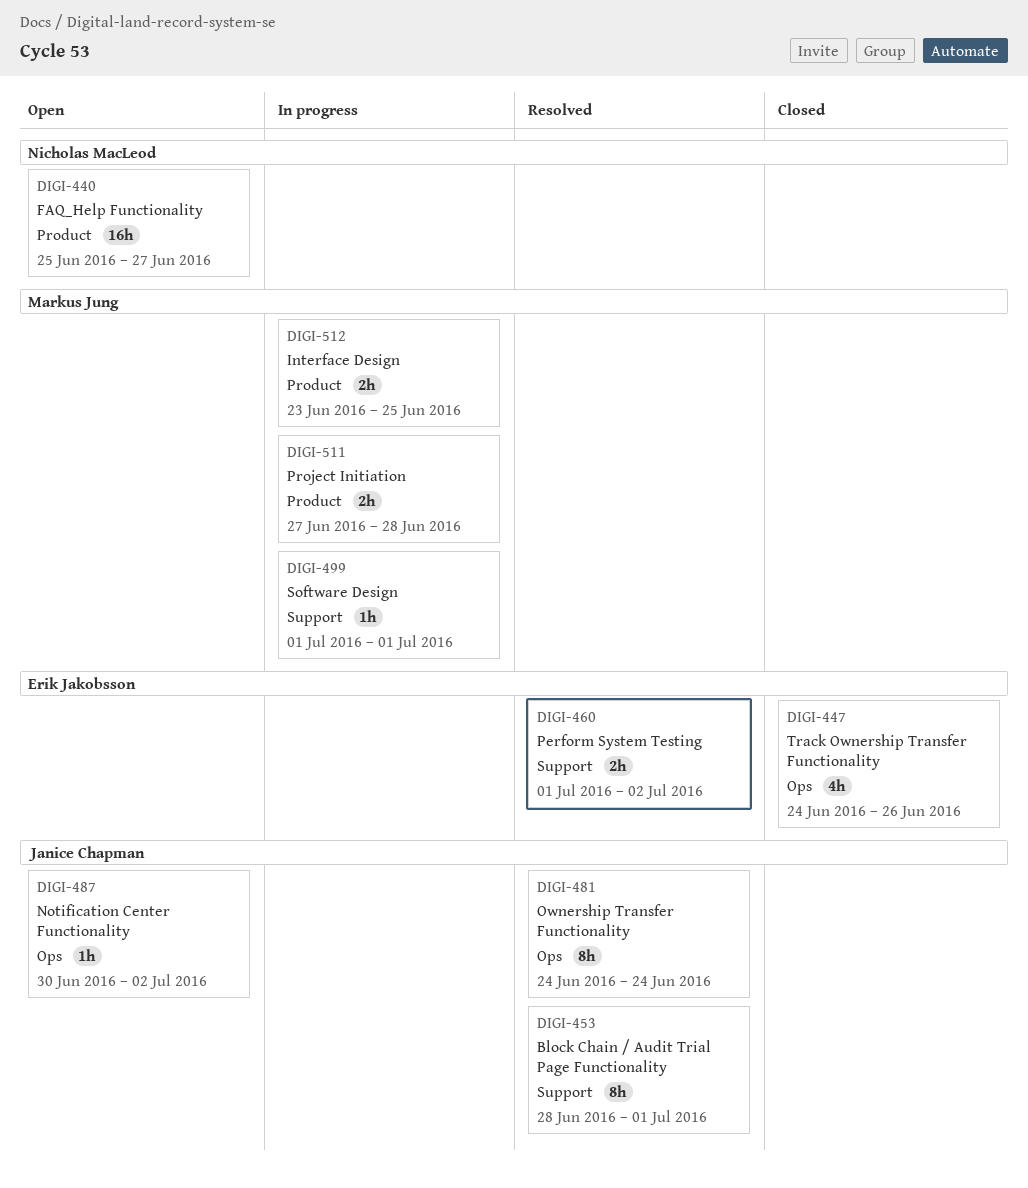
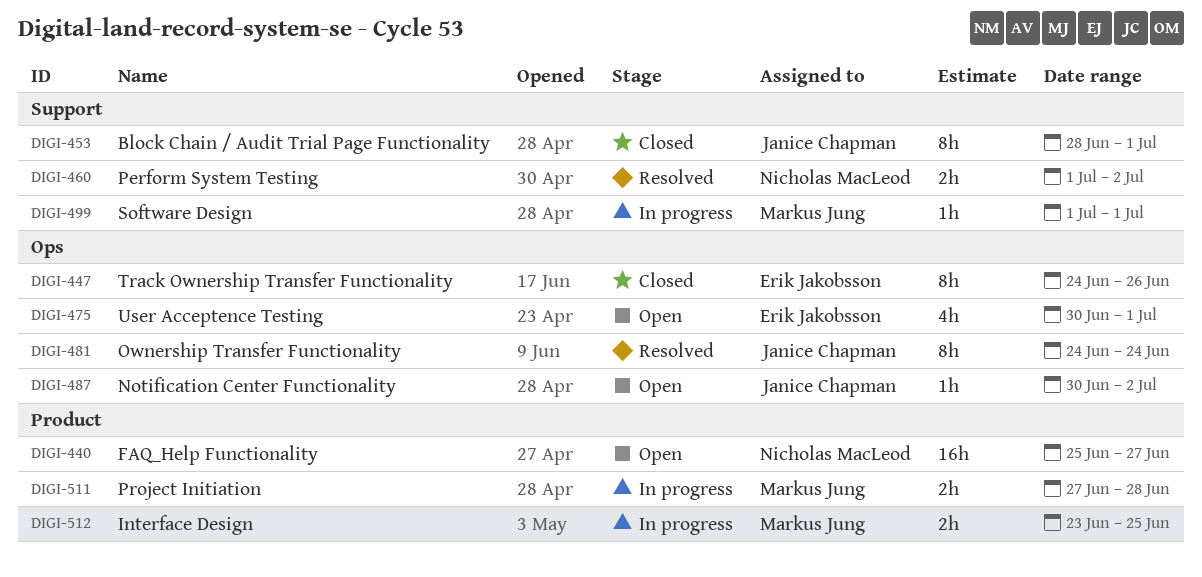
DIGI-447, estimate: 4h -> 8h
DIGI-453, status: Resolved -> Closed
DIGI-460, owner: Erik Jakobsson -> Nicholas MacLeod
DIGI-475: none -> present

